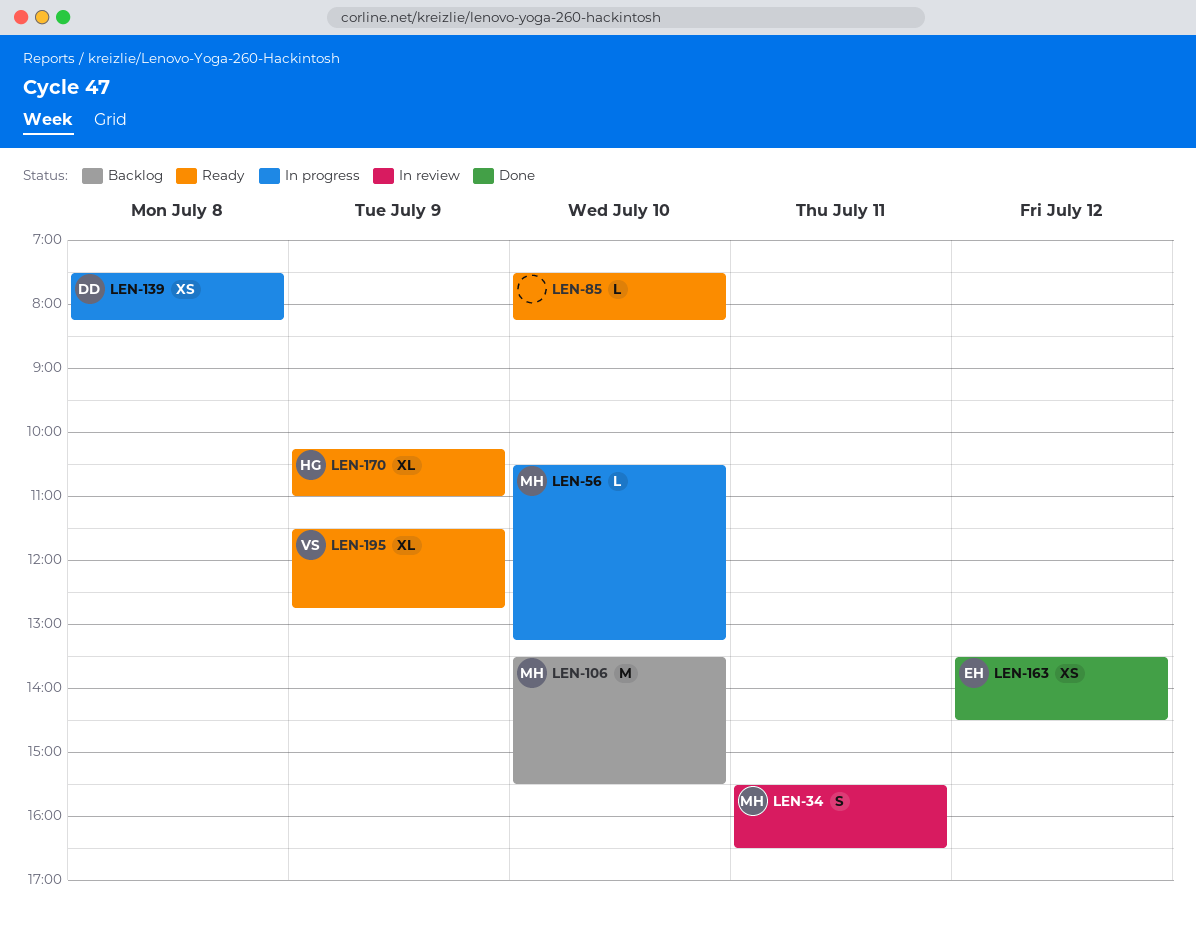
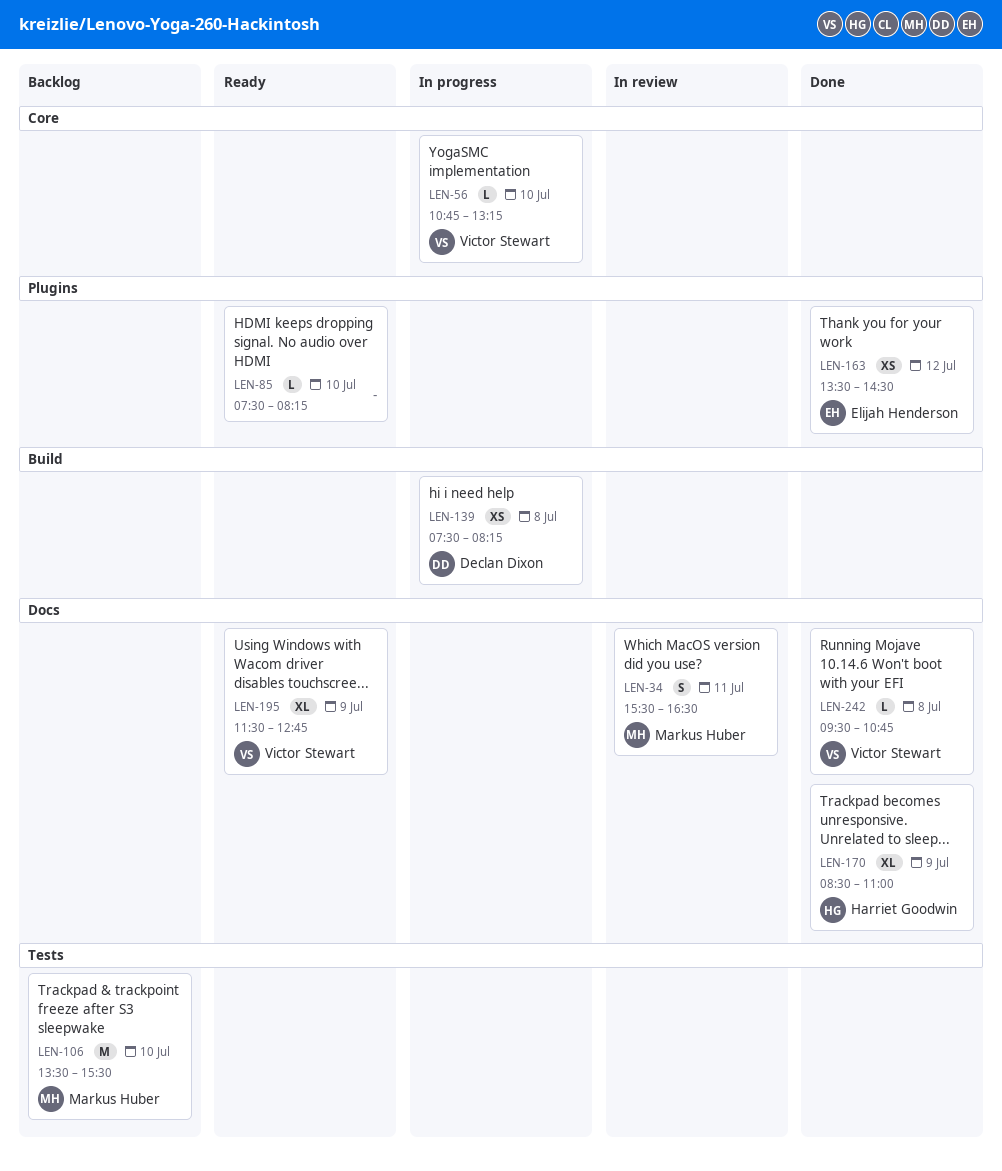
LEN-56, owner: Markus Huber -> Victor Stewart
LEN-56, begins: 10:30 -> 10:45
LEN-170, status: Ready -> Done
LEN-170, begins: 10:15 -> 08:30
LEN-242: none -> present

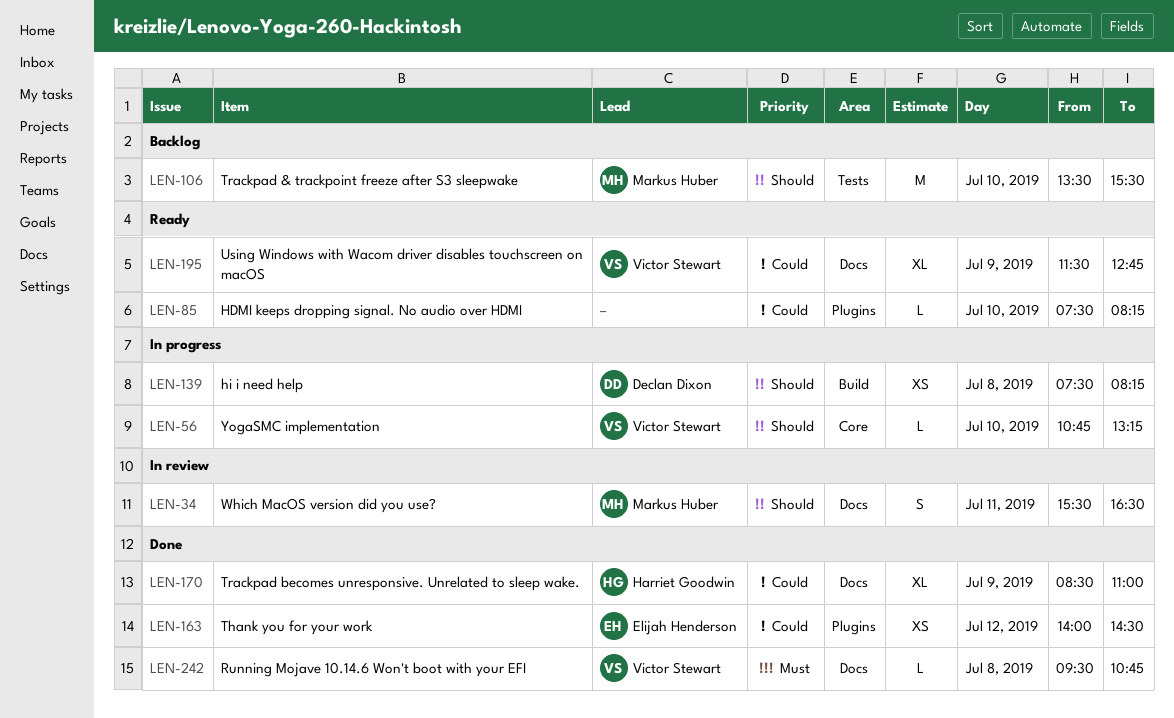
LEN-163, begins: 13:30 -> 14:00

